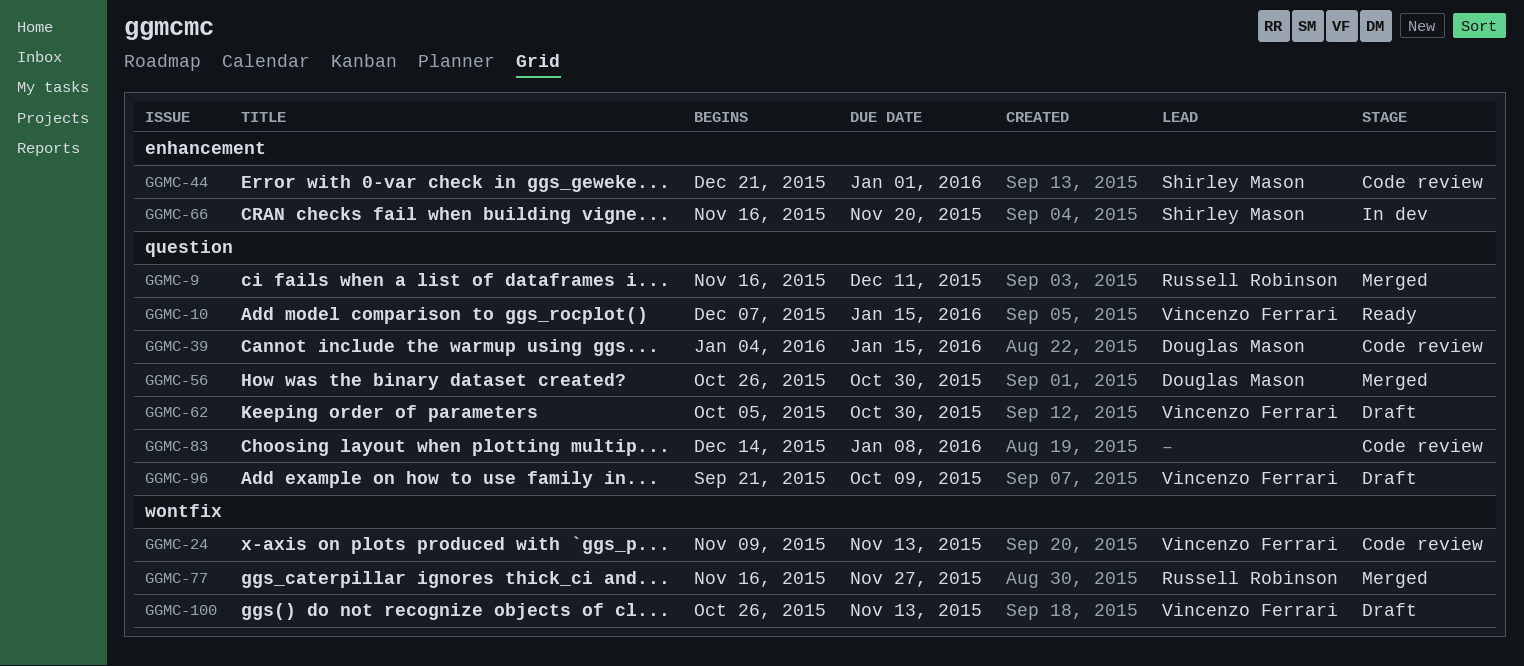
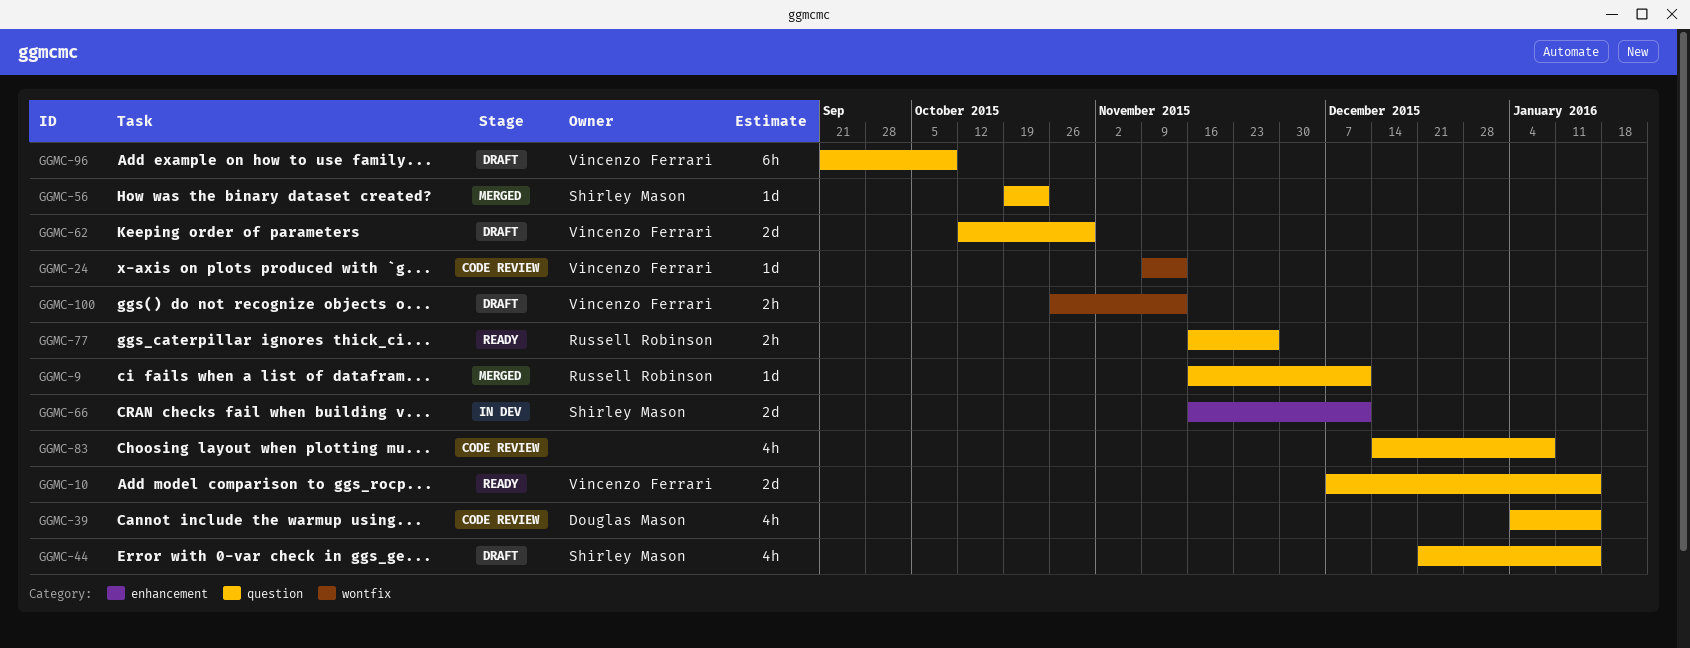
GGMC-44, status: Code review -> Draft
GGMC-44, label: enhancement -> question
GGMC-44, due: Jan 1 -> Jan 15
GGMC-56, owner: Douglas Mason -> Shirley Mason
GGMC-56, start: Oct 26 -> Oct 19
GGMC-56, due: Oct 30 -> Oct 23
GGMC-62, start: Oct 5 -> Oct 12
GGMC-66, due: Nov 20 -> Dec 11
GGMC-77, status: Merged -> Ready
GGMC-77, label: wontfix -> question

